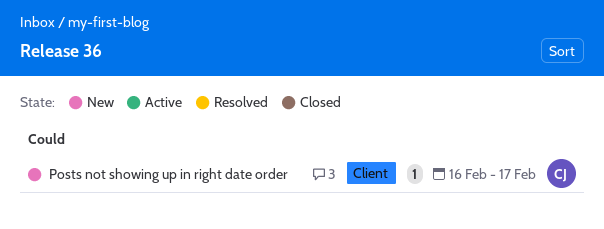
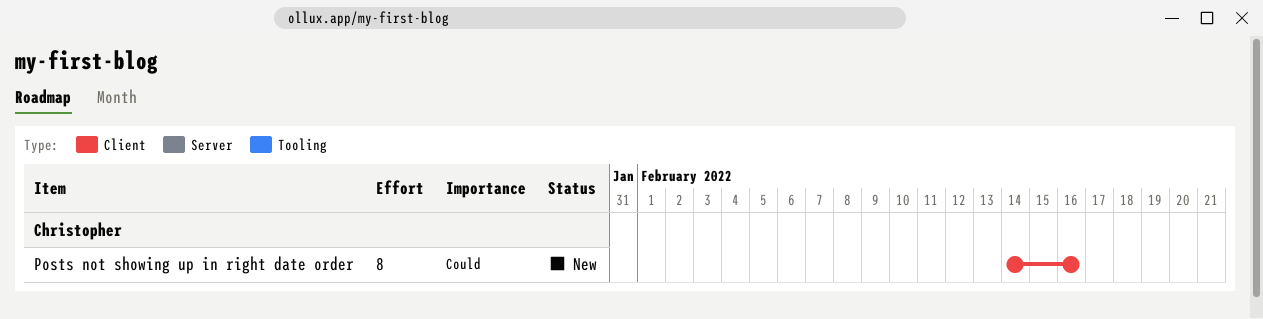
Posts not showing up in right date order, estimate: 1 -> 8
Posts not showing up in right date order, start: Feb 16 -> Feb 14
Posts not showing up in right date order, due: Feb 17 -> Feb 16

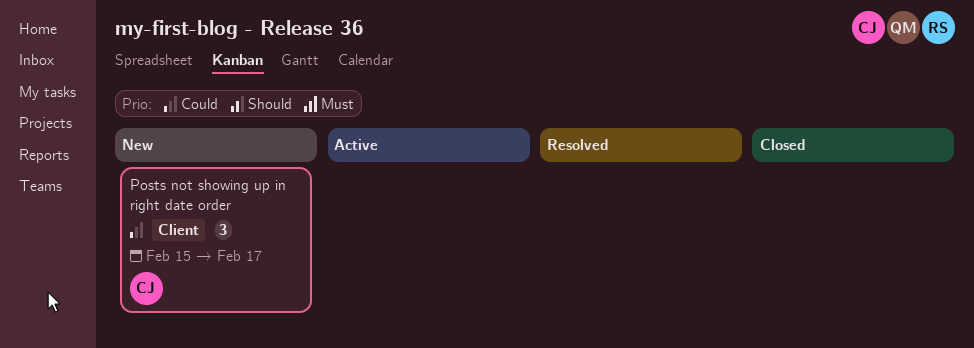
Posts not showing up in right date order, estimate: 8 -> 3
Posts not showing up in right date order, start: Feb 14 -> Feb 15
Posts not showing up in right date order, due: Feb 16 -> Feb 17

